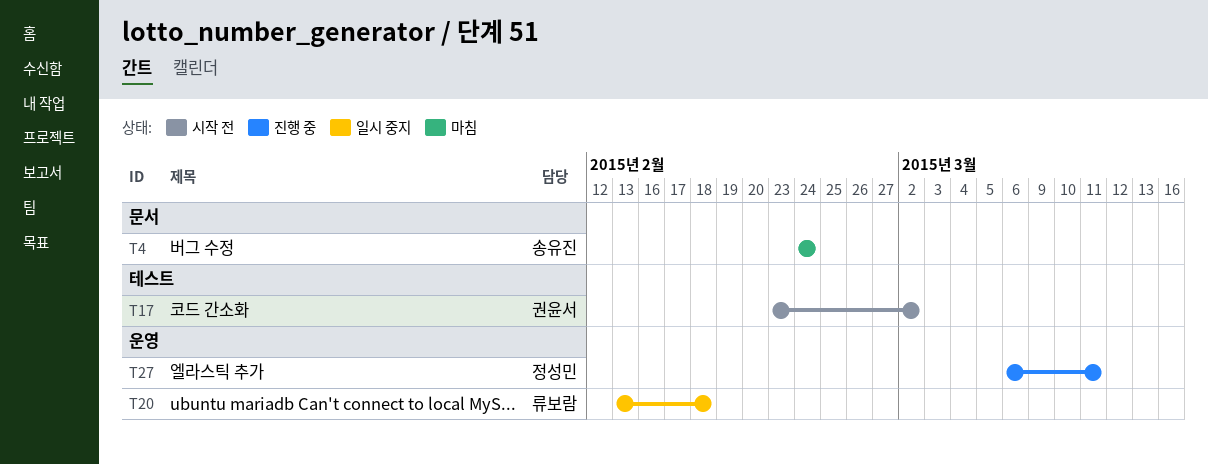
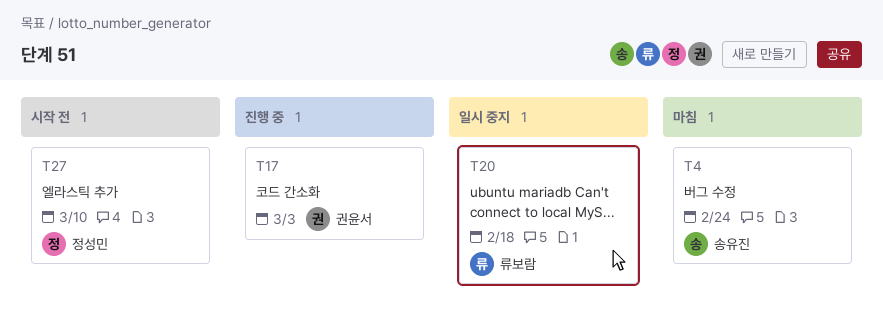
T17, status: 시작 전 -> 진행 중
T17, due: Mar 2 -> Mar 3
T27, status: 진행 중 -> 시작 전
T27, due: Mar 11 -> Mar 10

